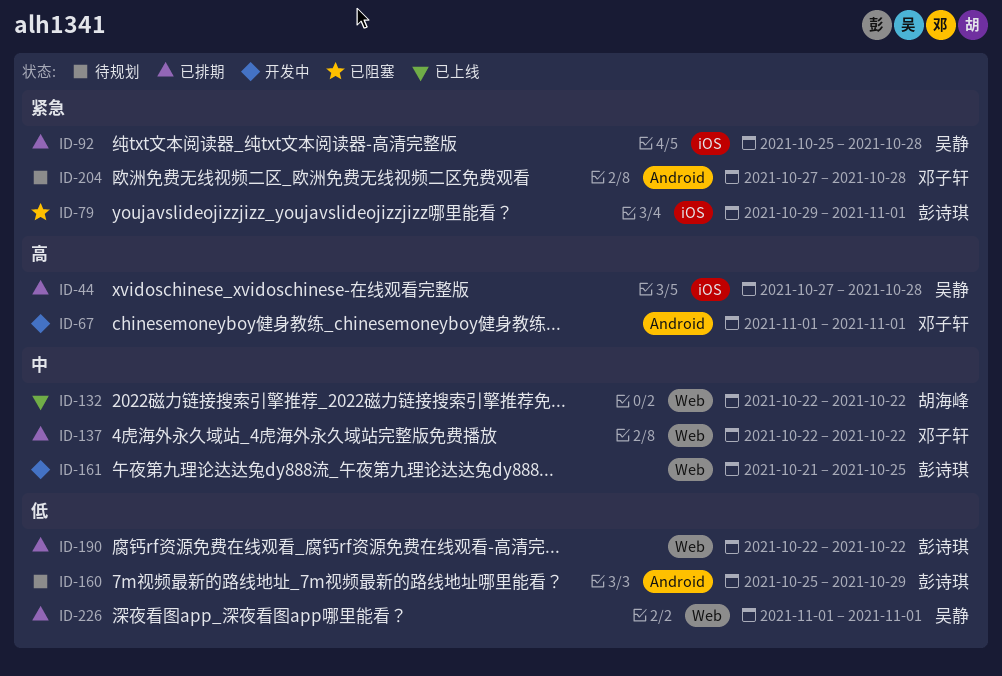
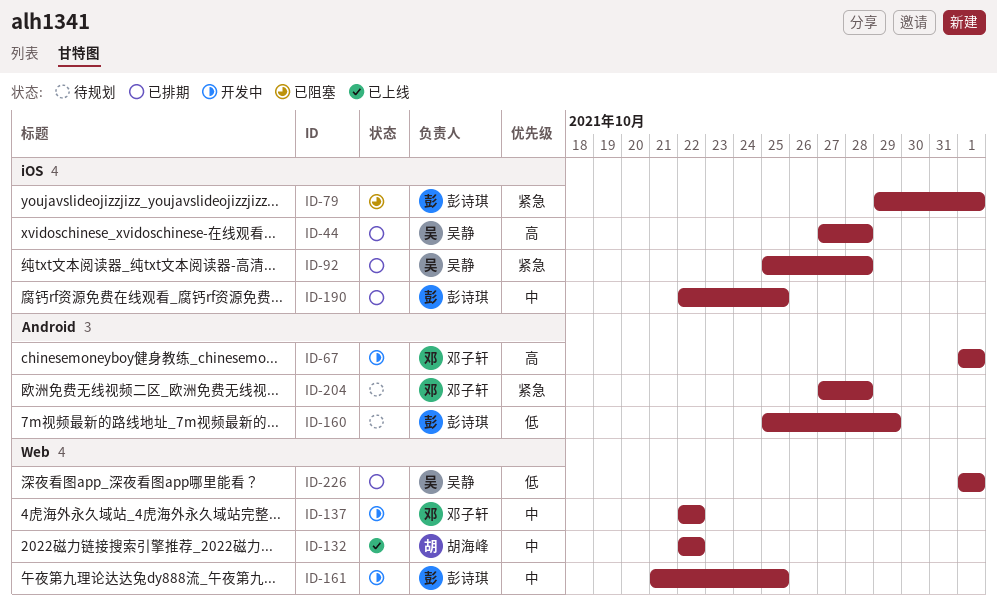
ID-137, status: 已排期 -> 开发中
ID-190, priority: 低 -> 中
ID-190, label: Web -> iOS
ID-190, due: Oct 22 -> Oct 25

